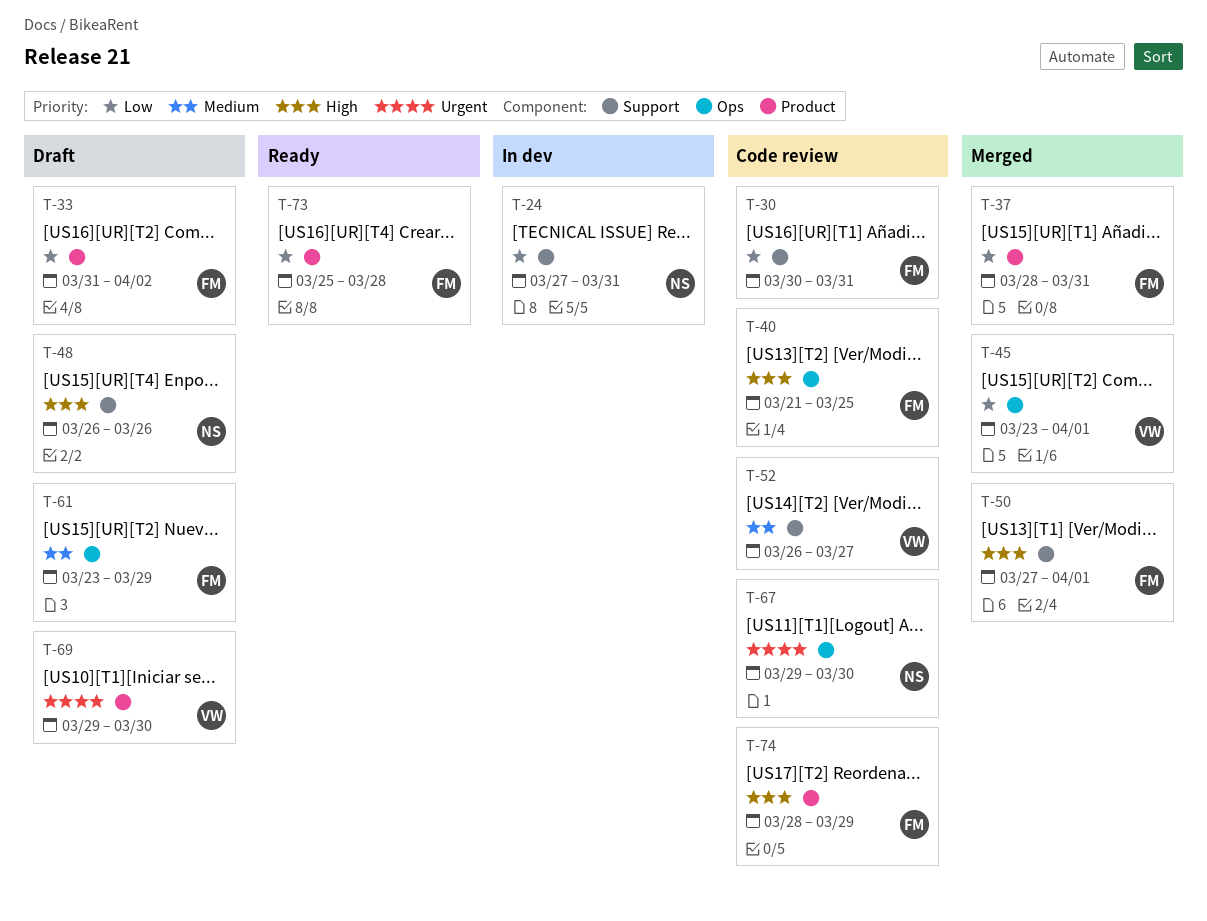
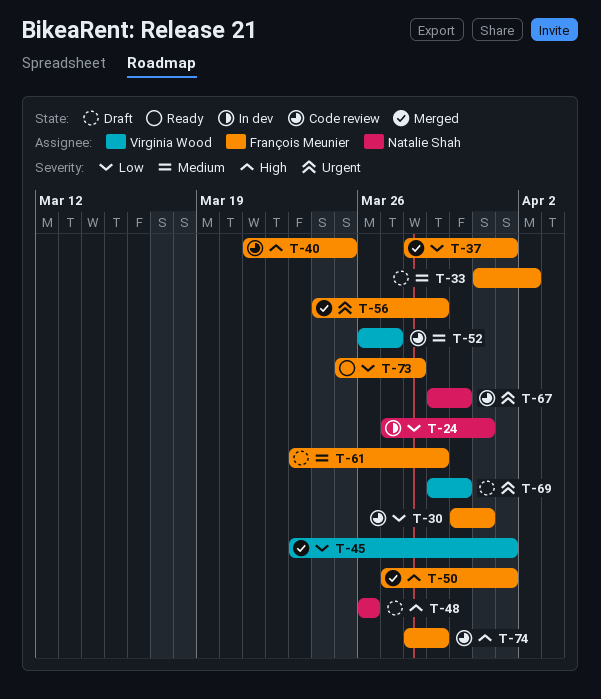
T-33, priority: Low -> Medium
T-37, due: Mar 31 -> Apr 1
T-56: none -> present

